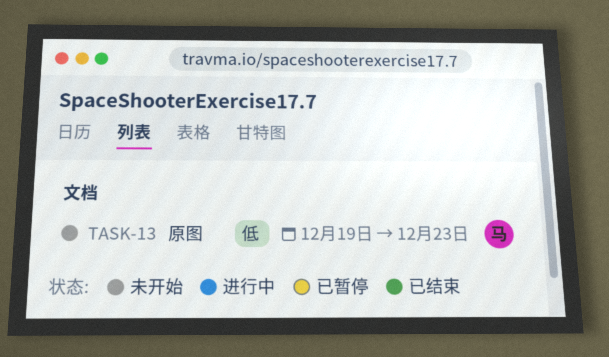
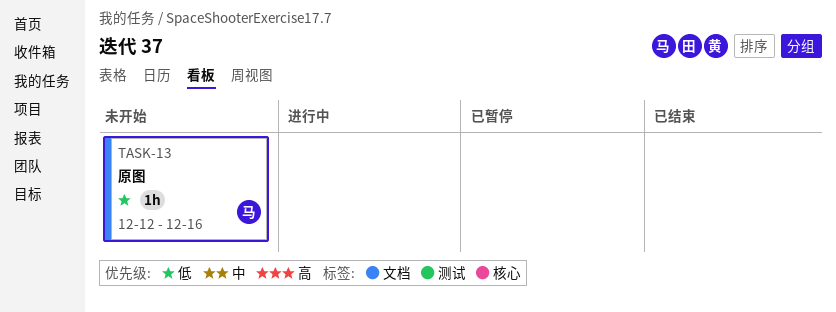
TASK-13, start: Dec 19 -> Dec 12
TASK-13, due: Dec 23 -> Dec 16

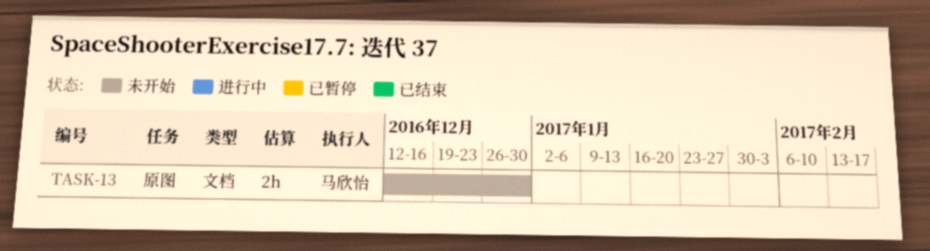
TASK-13, estimate: 1h -> 2h
TASK-13, due: Dec 16 -> Dec 30

